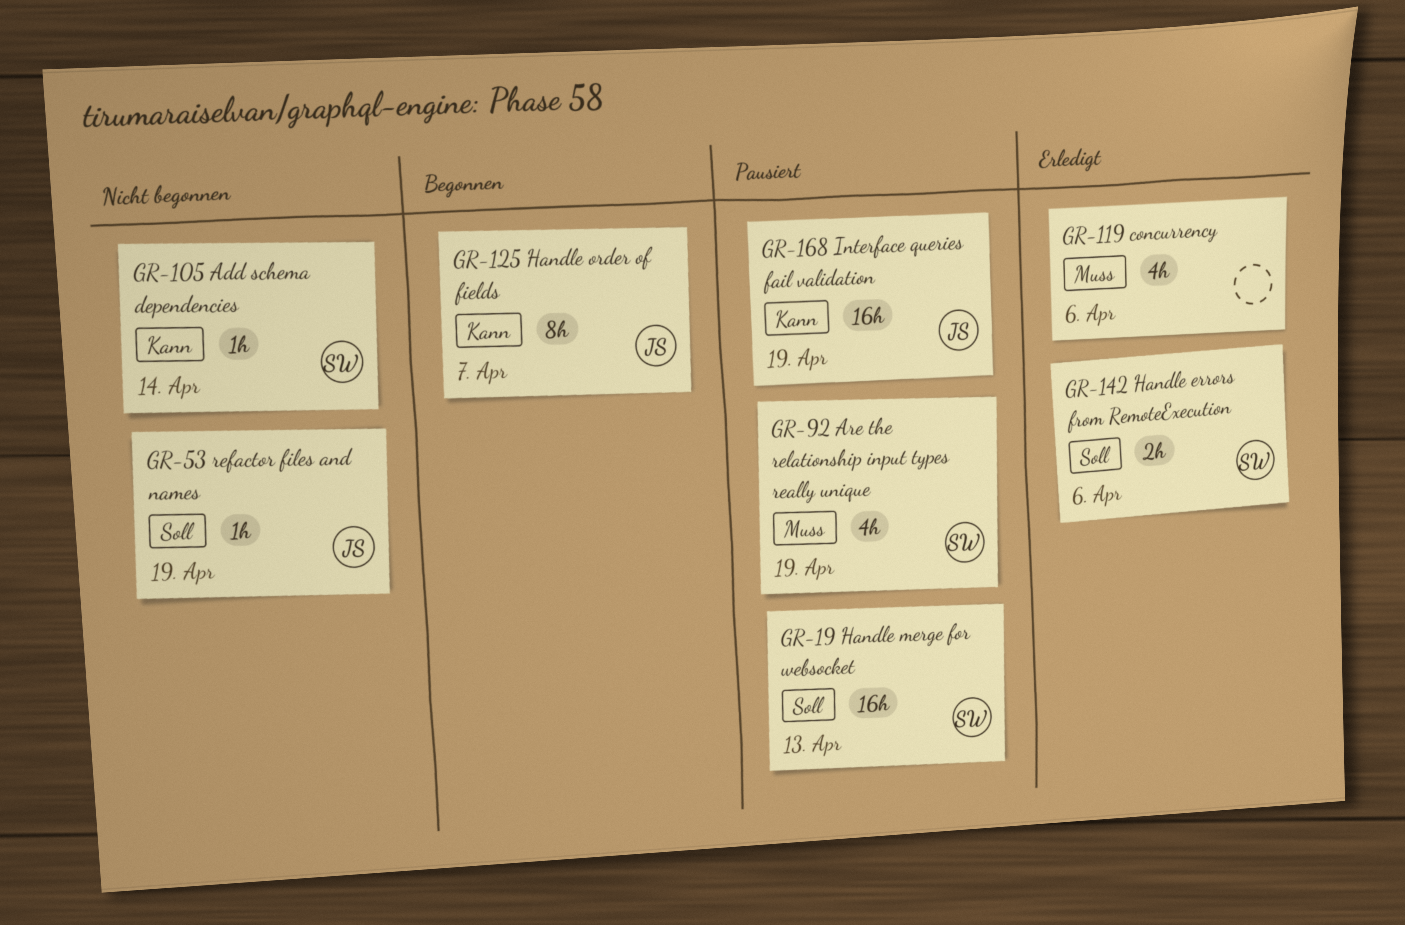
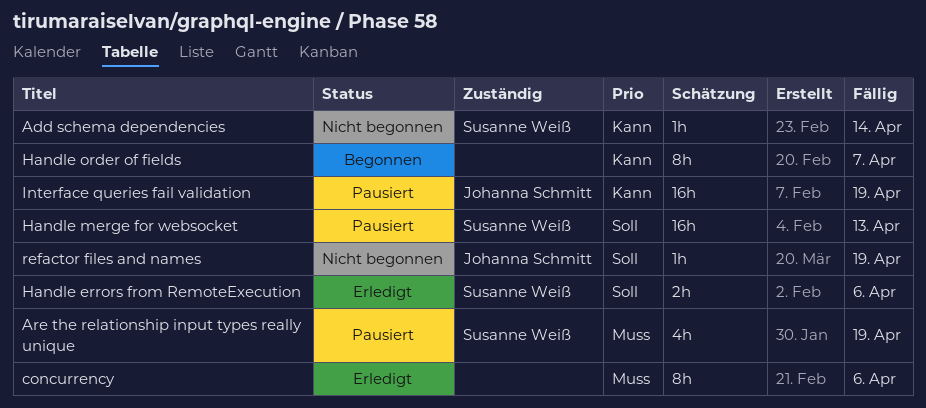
concurrency, estimate: 4h -> 8h
Handle order of fields, owner: Johanna Schmitt -> none

